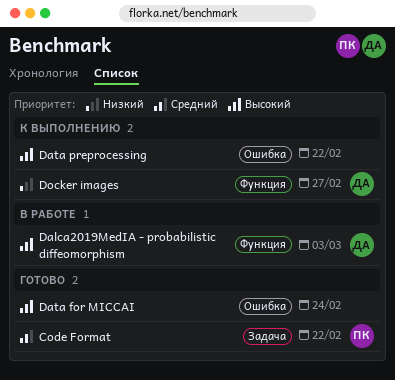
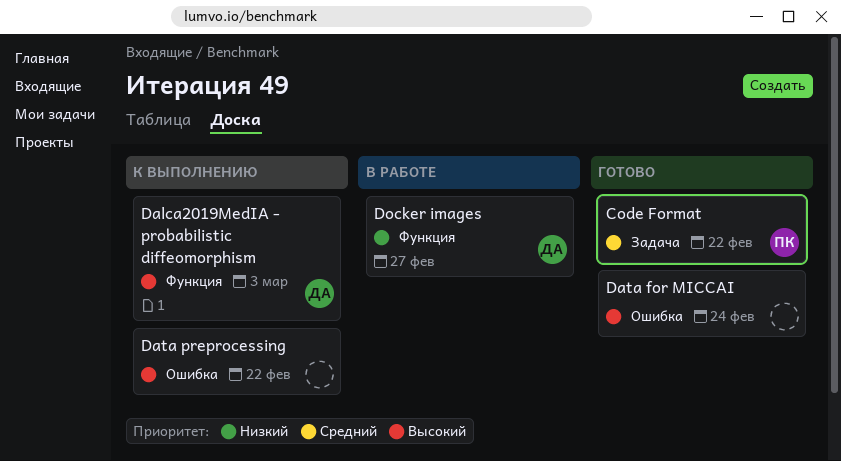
Dalca2019MedIA - probabilistic diffeomorphism, status: В работе -> К выполнению
Docker images, status: К выполнению -> В работе

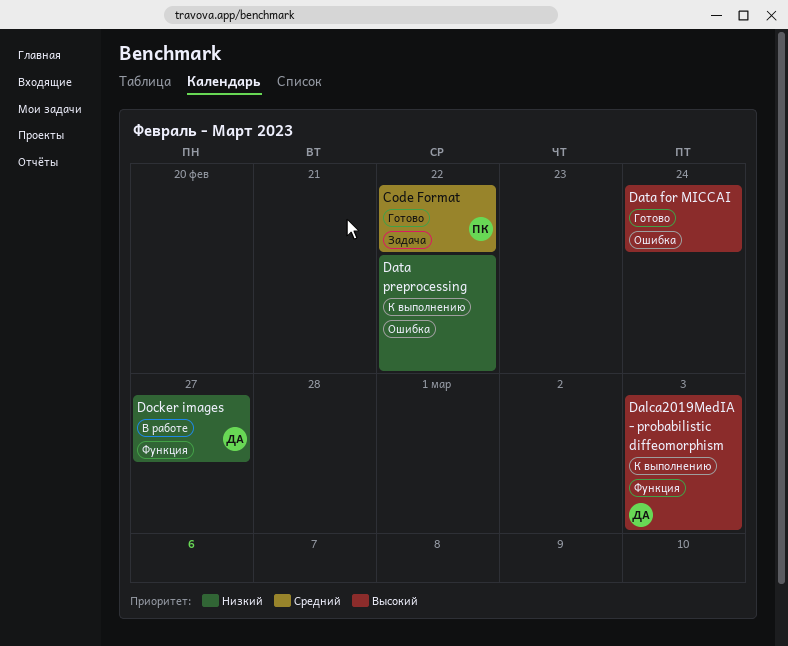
Data preprocessing, priority: Высокий -> Низкий

